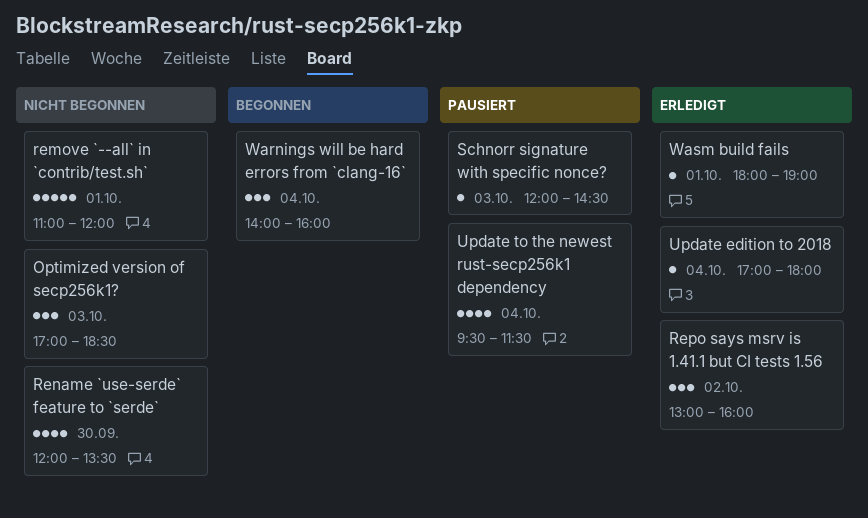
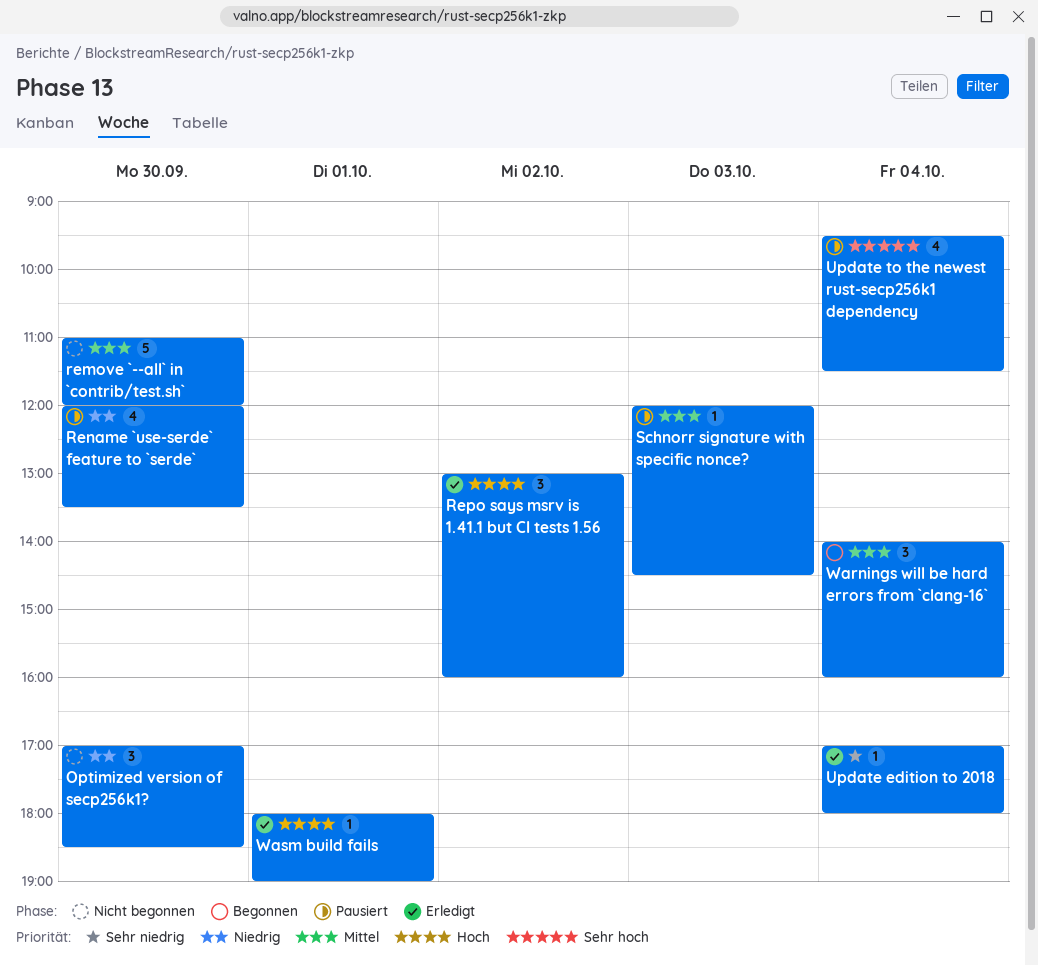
Optimized version of secp256k1?, day: Oct 3 -> Sep 30
remove `--all` in `contrib/test.sh`, day: Oct 1 -> Sep 30
Rename `use-serde` feature to `serde`, status: Nicht begonnen -> Pausiert

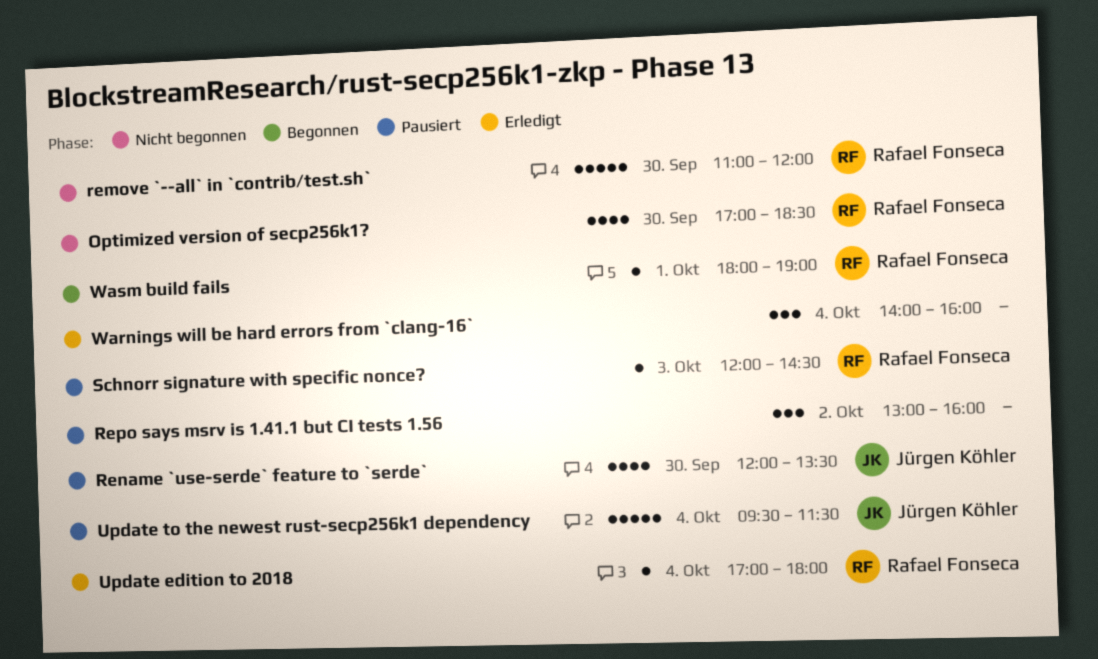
Optimized version of secp256k1?, estimate: 3 -> 4
Repo says msrv is 1.41.1 but CI tests 1.56, status: Erledigt -> Pausiert
Update to the newest rust-secp256k1 dependency, estimate: 4 -> 5
Warnings will be hard errors from `clang-16`, status: Begonnen -> Erledigt
Wasm build fails, status: Erledigt -> Begonnen

